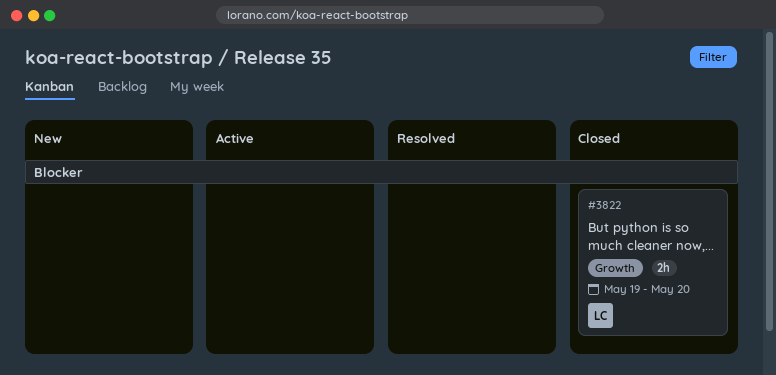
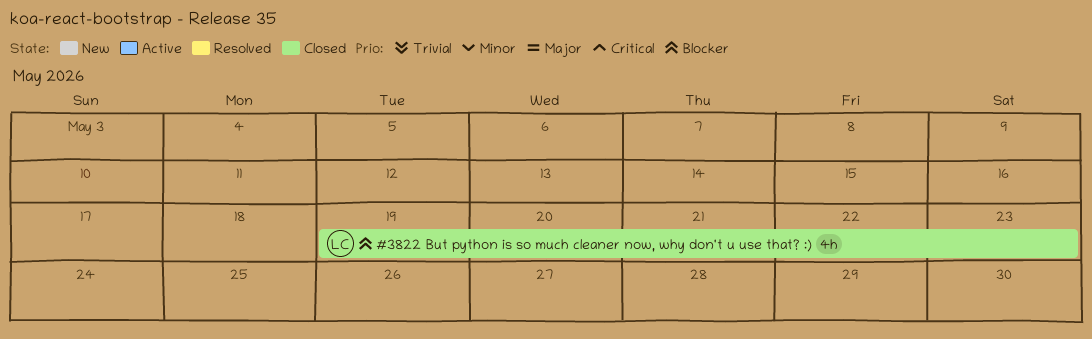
#3822, estimate: 2h -> 4h
#3822, due: May 20 -> May 23

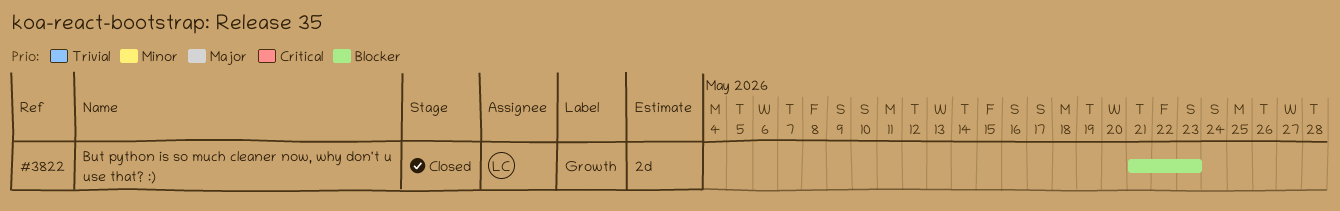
#3822, estimate: 4h -> 2d
#3822, start: May 19 -> May 21

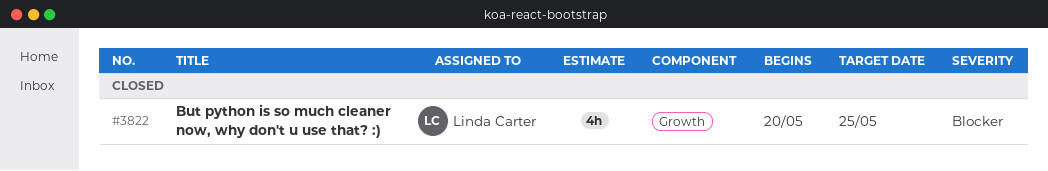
#3822, estimate: 2d -> 4h
#3822, start: May 21 -> May 20
#3822, due: May 23 -> May 25

